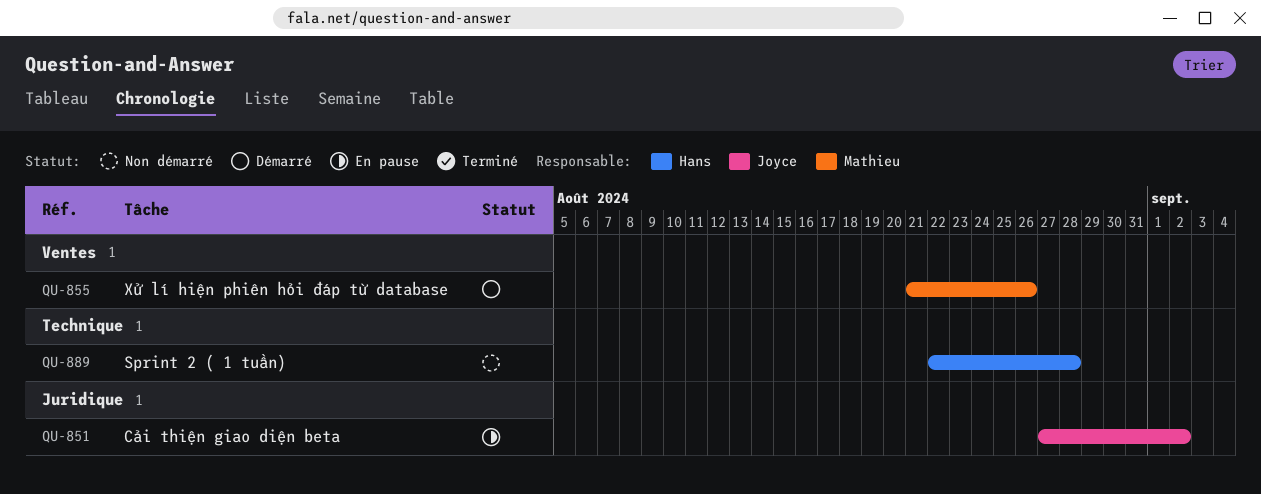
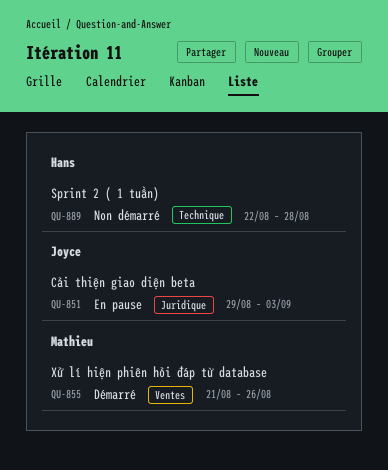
QU-851, start: Aug 27 -> Aug 29
QU-851, due: Sep 2 -> Sep 3

